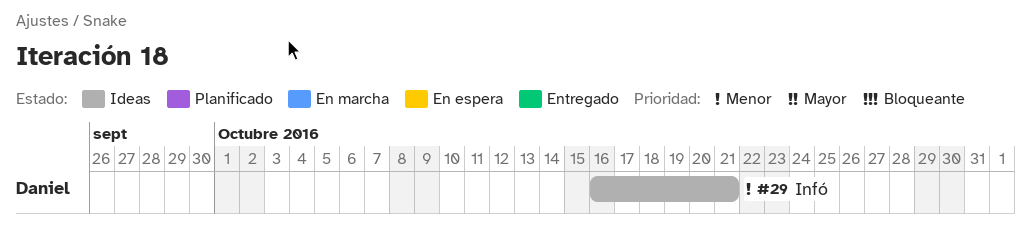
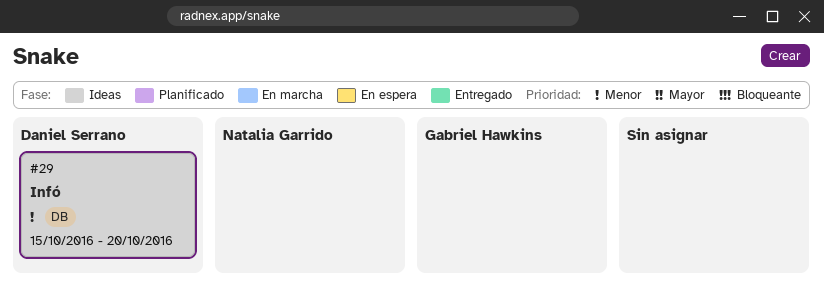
#29, start: Oct 16 -> Oct 15
#29, due: Oct 21 -> Oct 20

